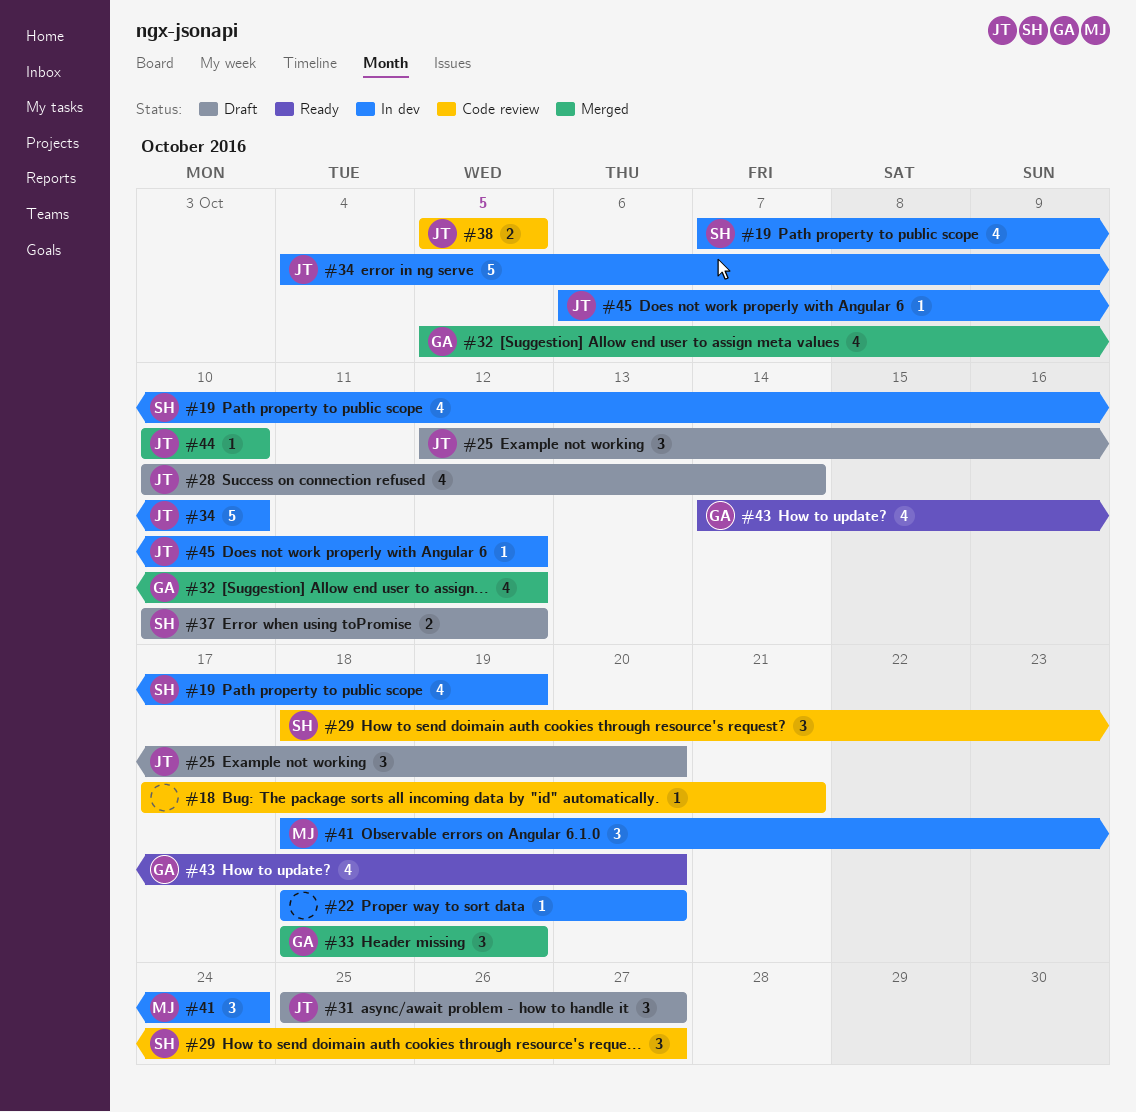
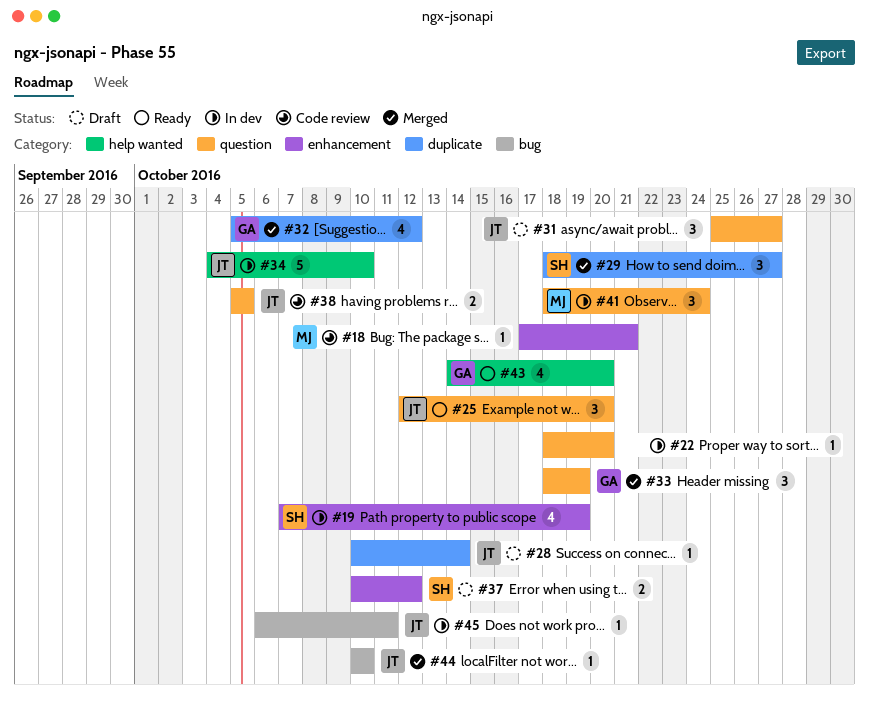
#18, owner: none -> MJ
#25, status: Draft -> Ready
#28, estimate: 4 -> 1
#29, status: Code review -> Merged
#45, due: Oct 12 -> Oct 11

